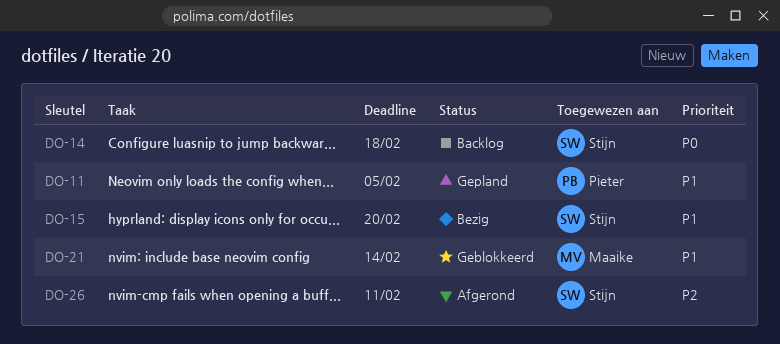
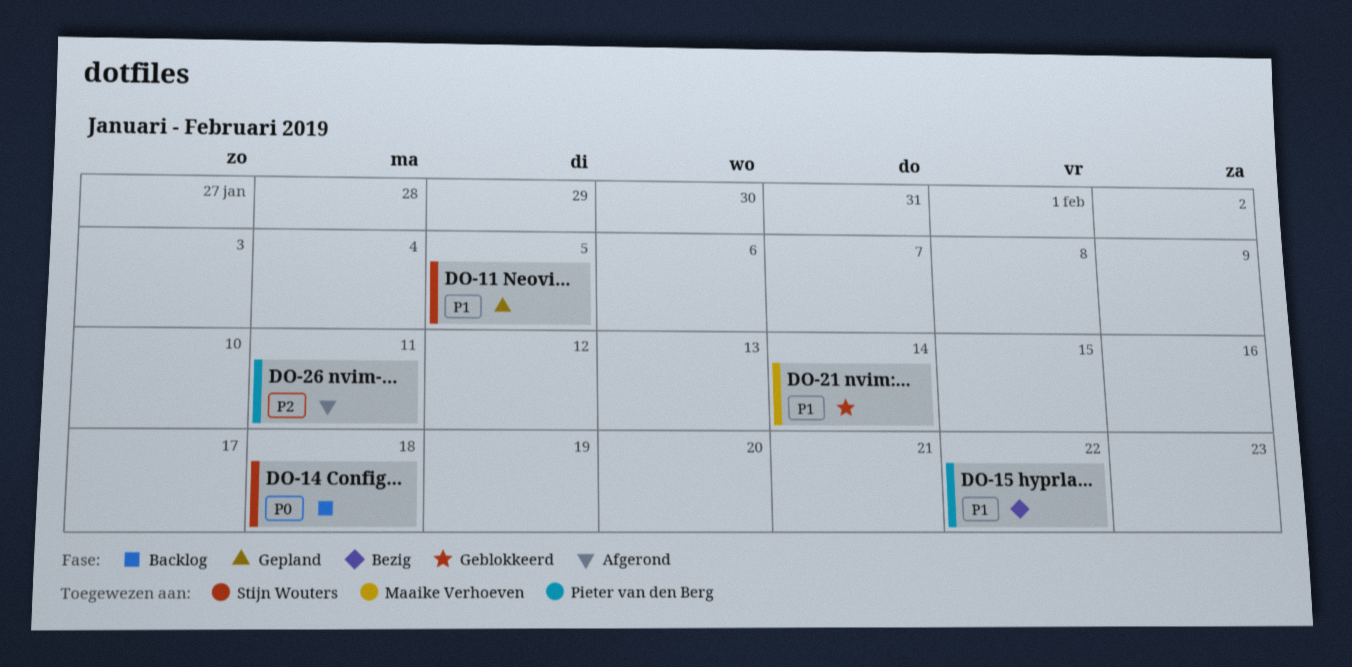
DO-11, owner: Pieter van den Berg -> Stijn Wouters
DO-15, owner: Stijn Wouters -> Pieter van den Berg
DO-15, due: Feb 20 -> Feb 22
DO-26, owner: Stijn Wouters -> Pieter van den Berg

